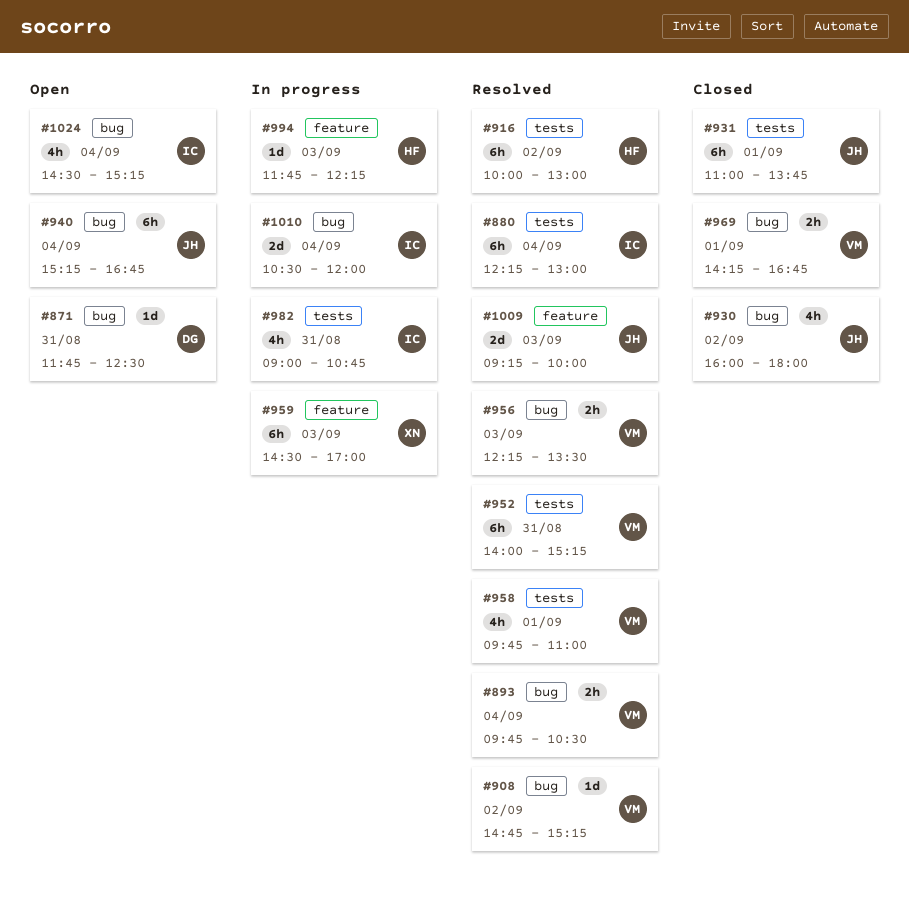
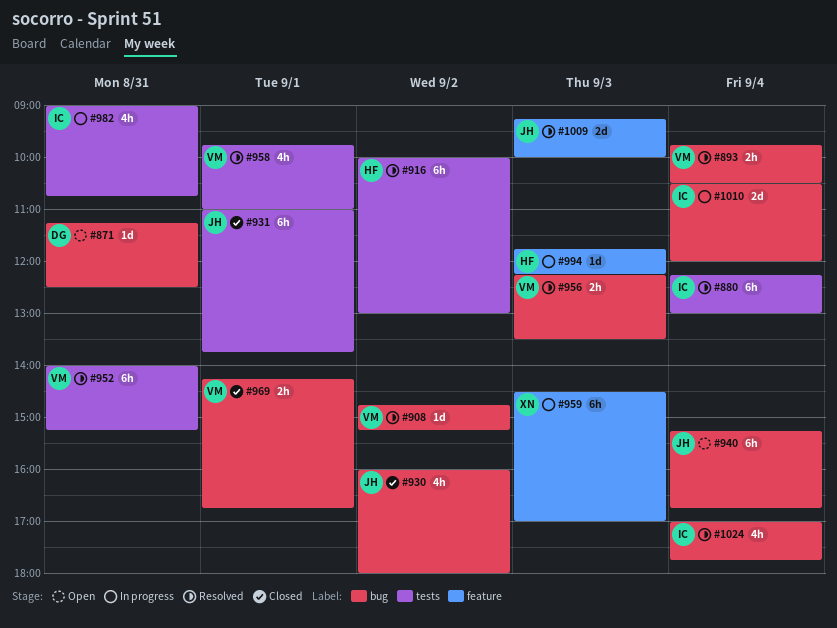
#871, begins: 11:45 -> 11:15
#1024, status: Open -> Resolved
#1024, begins: 14:30 -> 17:00
#1024, ends: 15:15 -> 17:45

